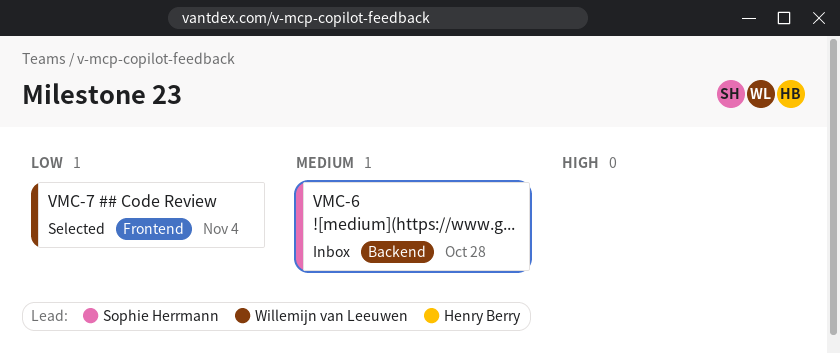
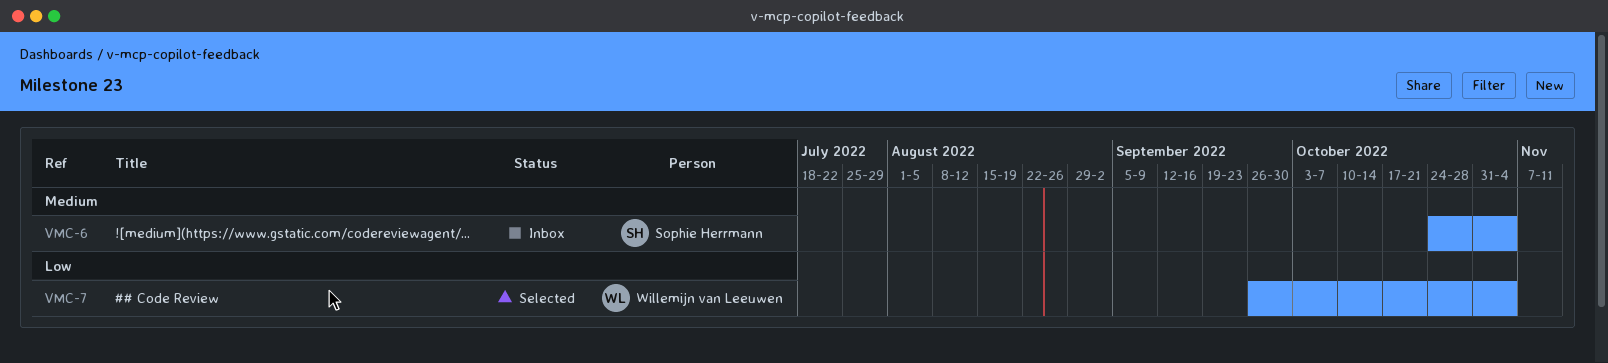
VMC-6, due: Oct 28 -> Nov 4

